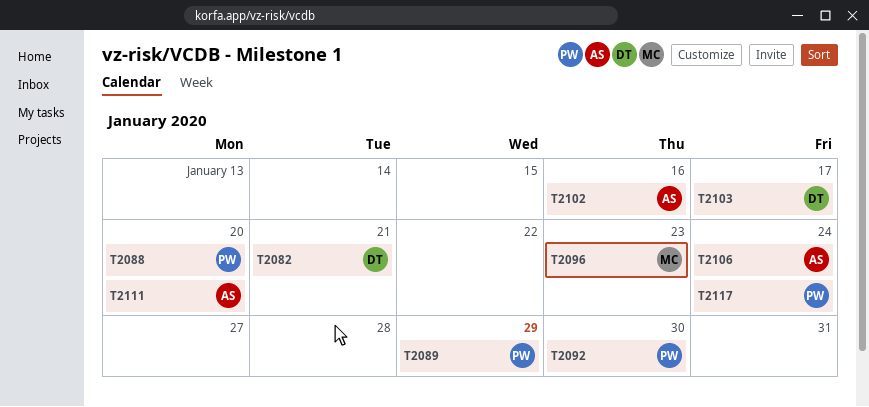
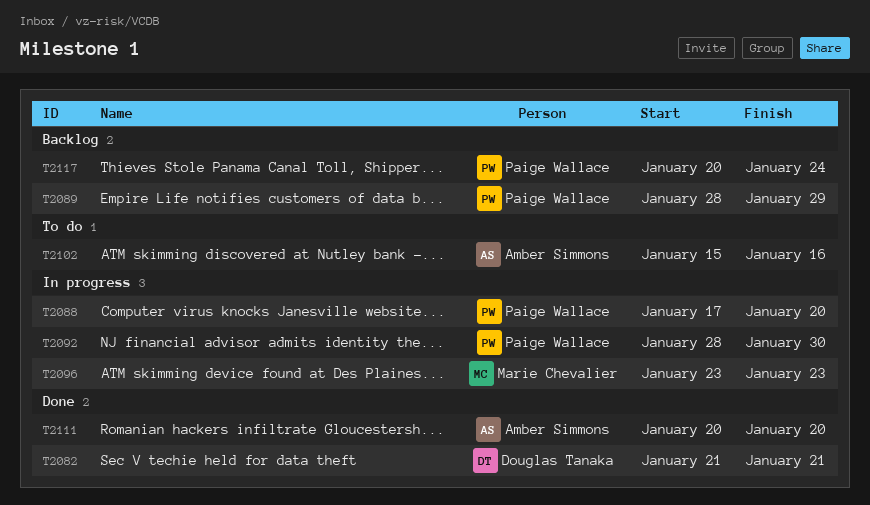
T2103: present -> none
T2106: present -> none

